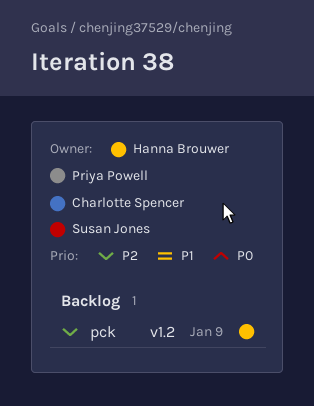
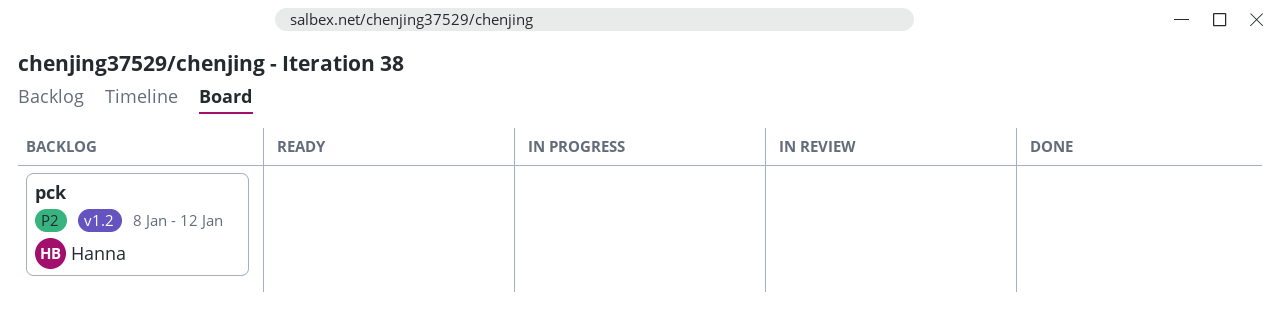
pck, due: Jan 9 -> Jan 12

